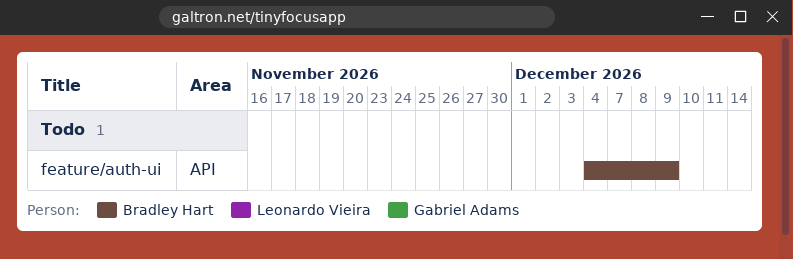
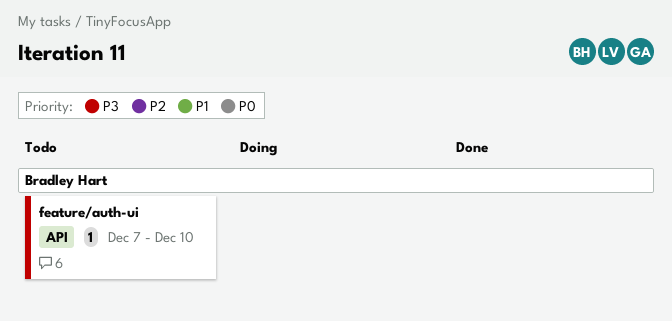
feature/auth-ui, start: Dec 4 -> Dec 7
feature/auth-ui, due: Dec 9 -> Dec 10

